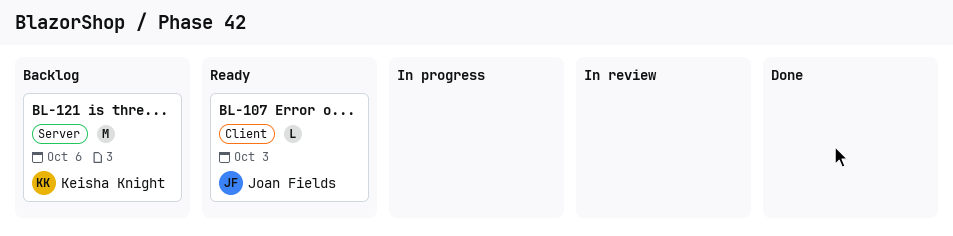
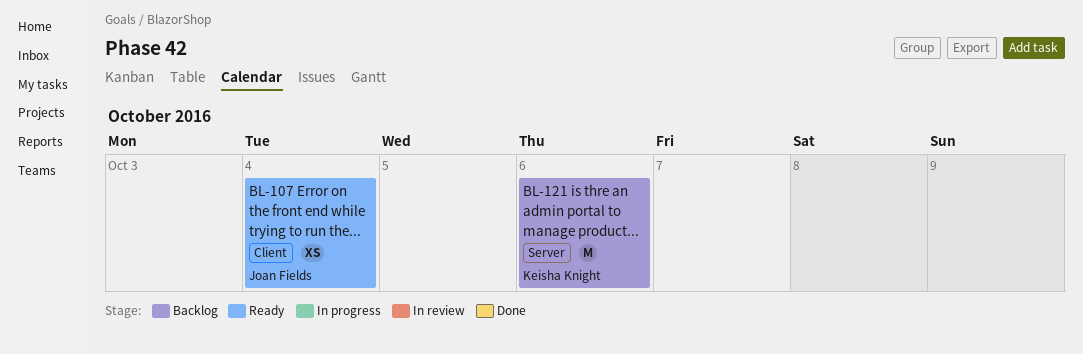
BL-107, estimate: L -> XS
BL-107, day: Oct 3 -> Oct 4

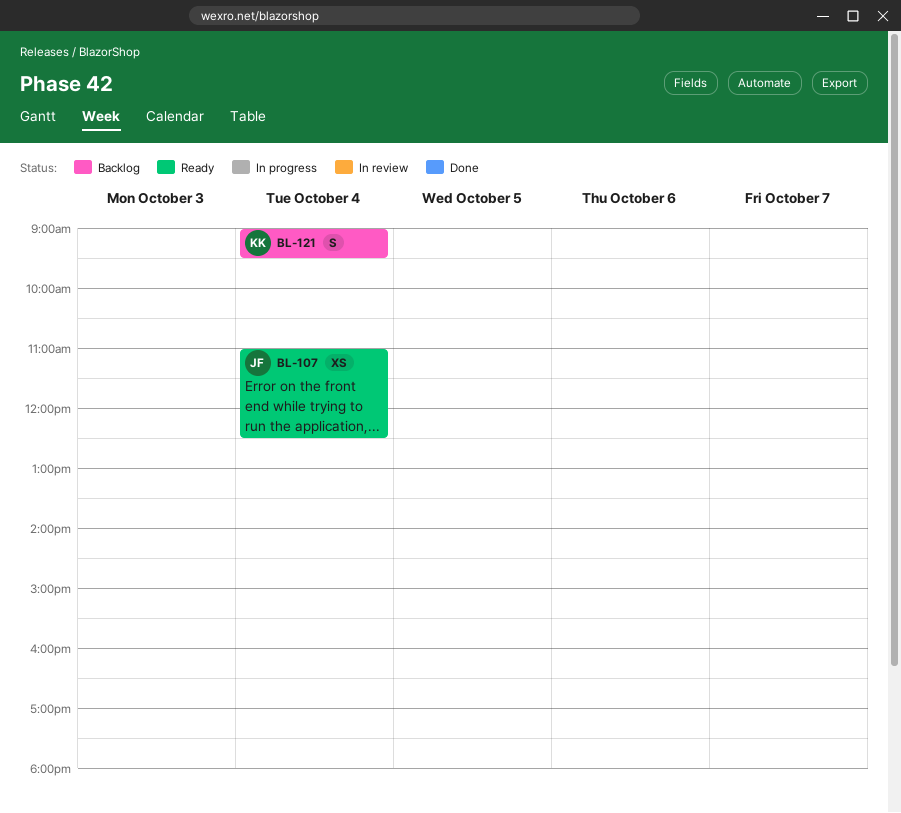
BL-121, estimate: M -> S
BL-121, day: Oct 6 -> Oct 4

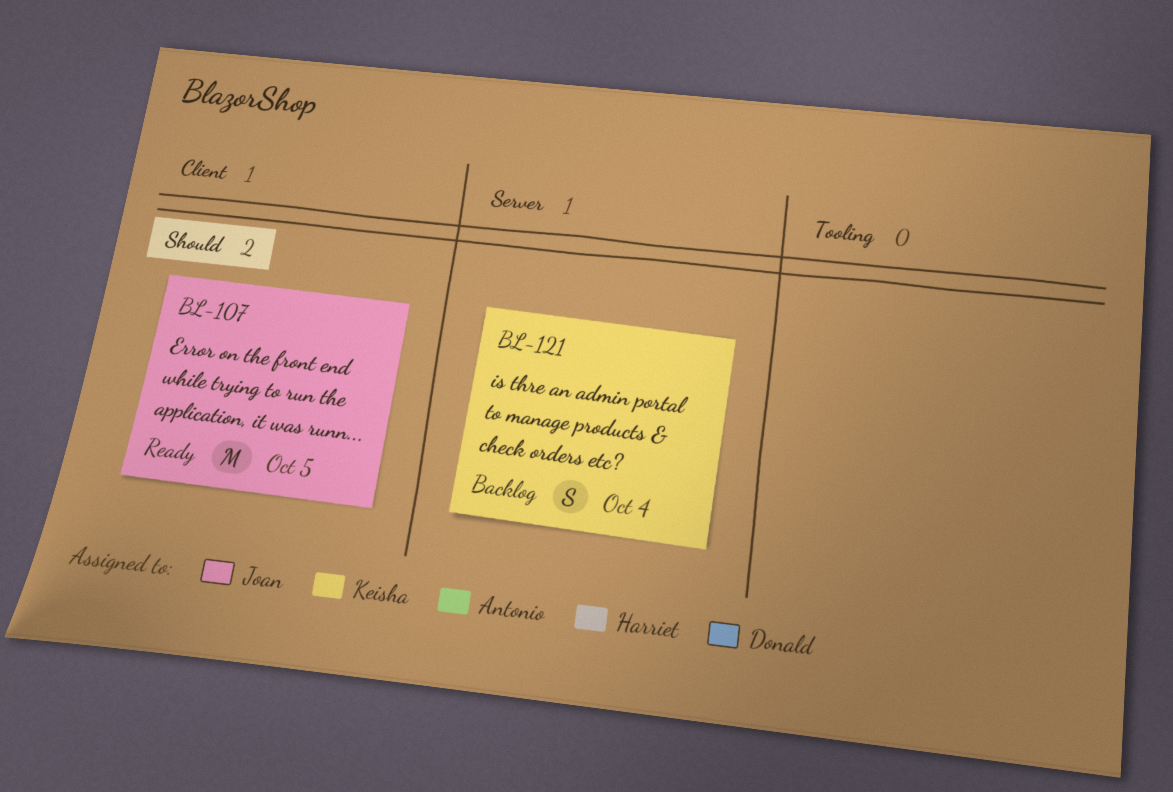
BL-107, estimate: XS -> M
BL-107, day: Oct 4 -> Oct 5

